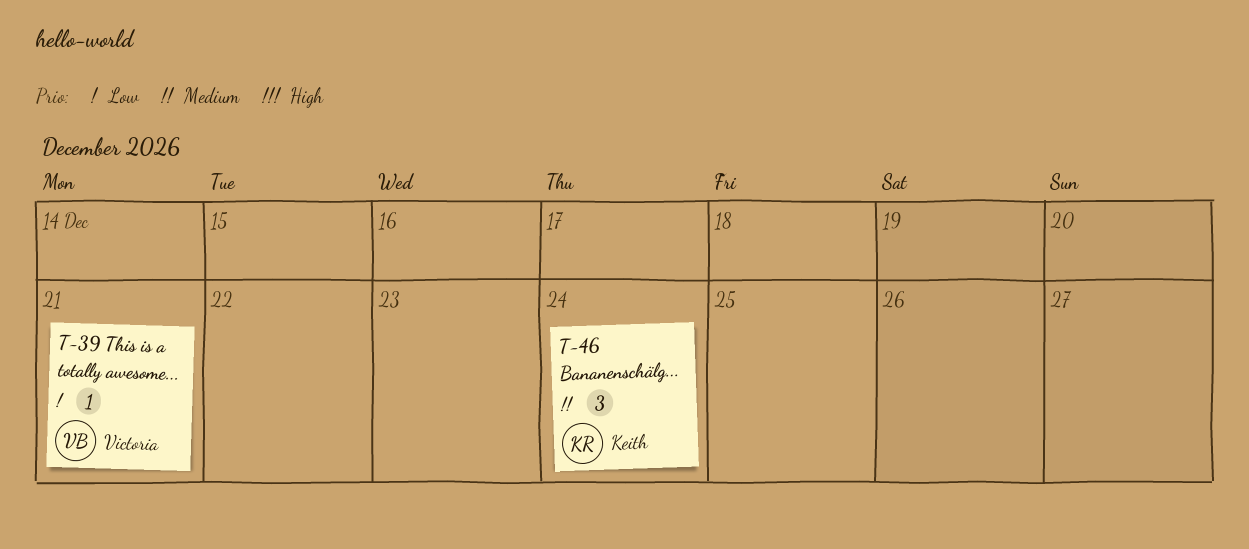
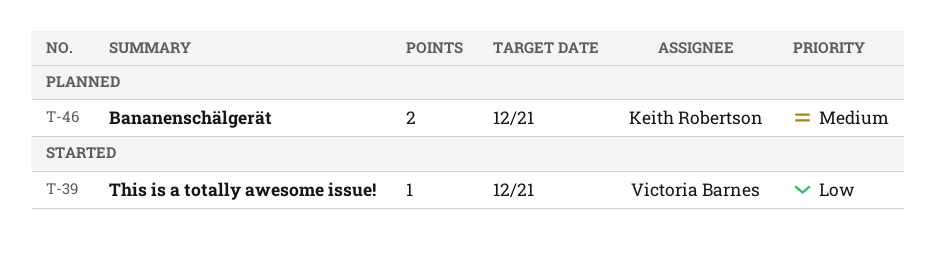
T-46, estimate: 3 -> 2
T-46, due: Dec 24 -> Dec 21

